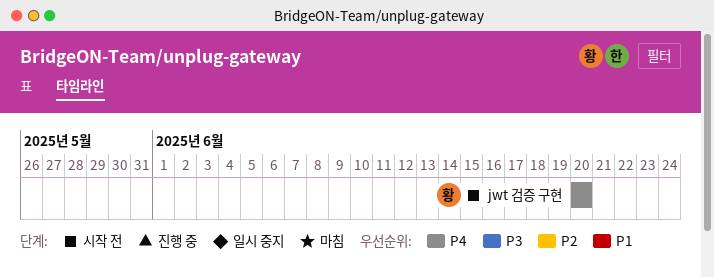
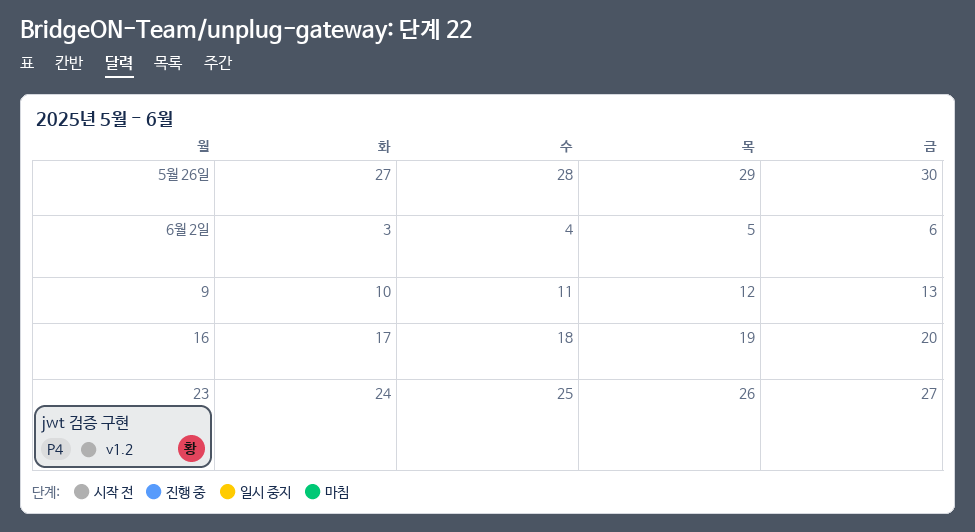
jwt 검증 구현, due: Jun 20 -> Jun 23

